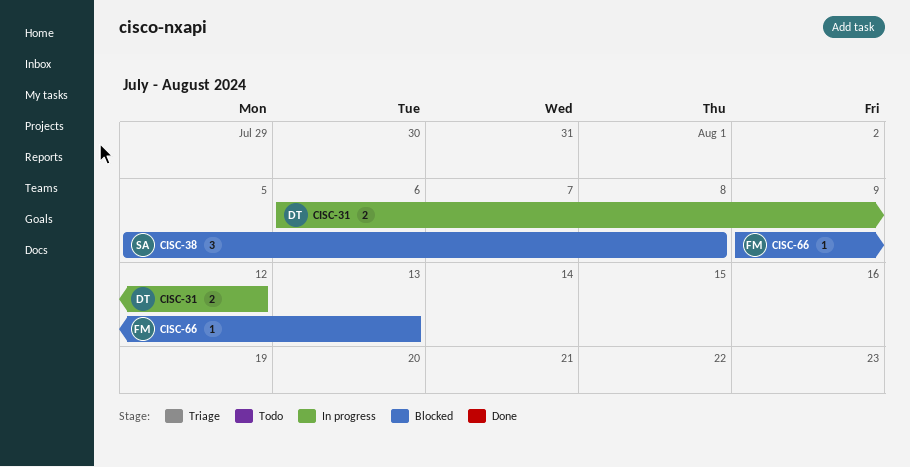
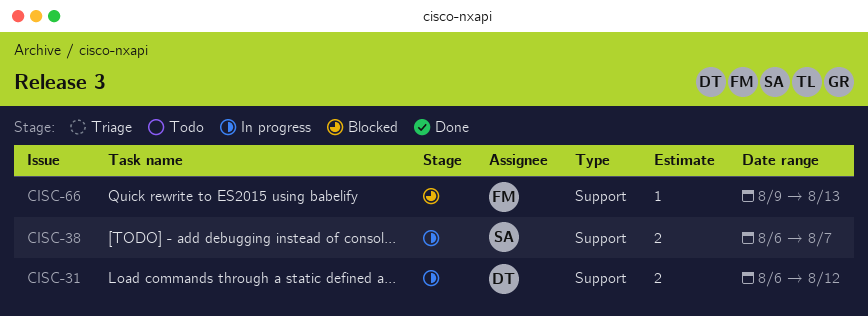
CISC-38, status: Blocked -> In progress
CISC-38, estimate: 3 -> 2
CISC-38, start: Aug 5 -> Aug 6
CISC-38, due: Aug 8 -> Aug 7

